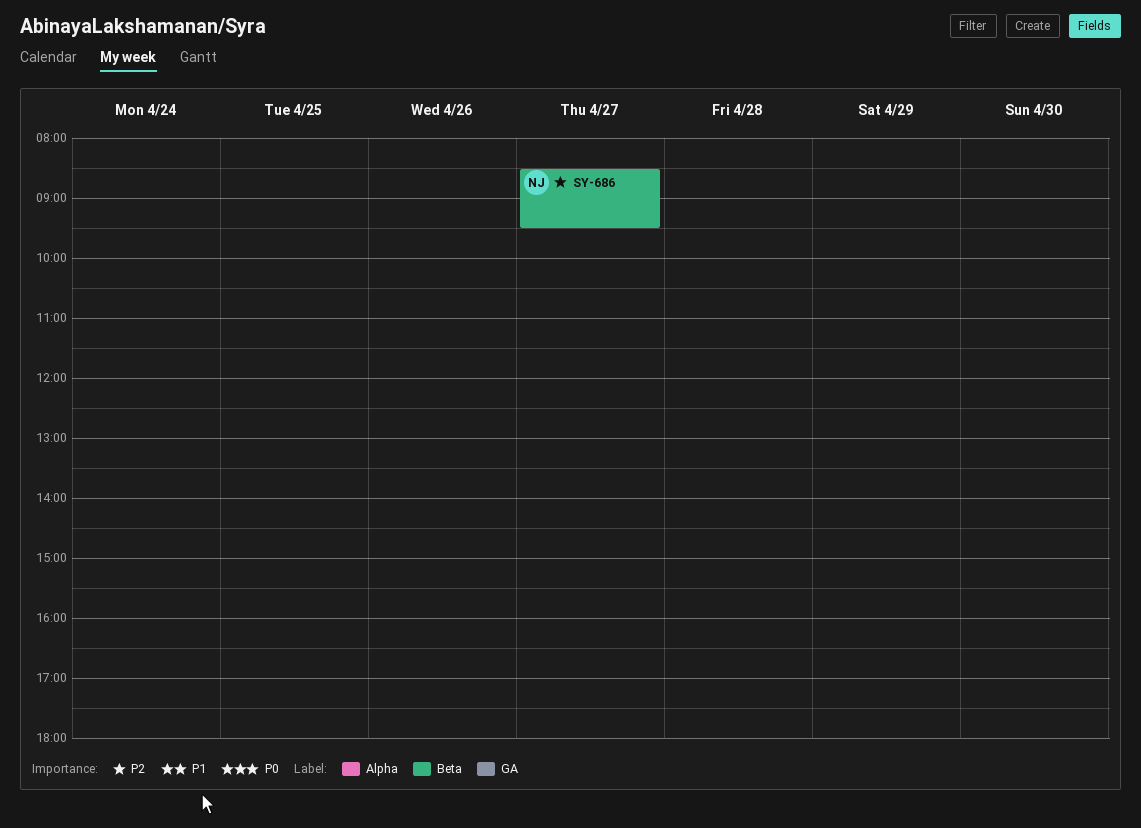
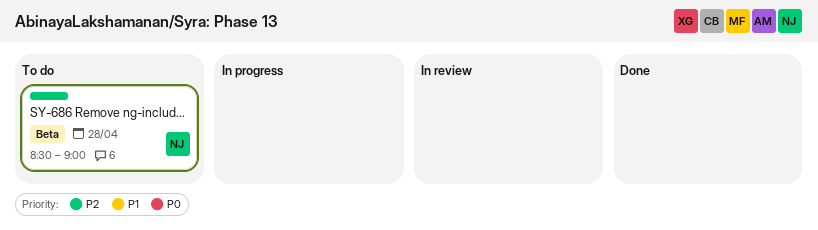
SY-686, day: Apr 27 -> Apr 28
SY-686, ends: 09:30 -> 09:00

